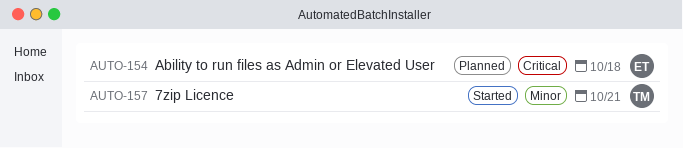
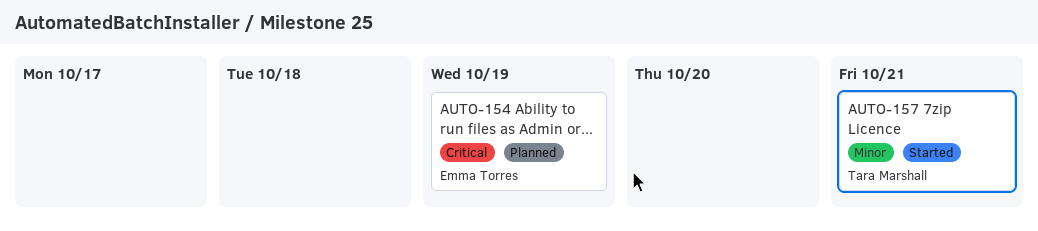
AUTO-154, due: Oct 18 -> Oct 19

